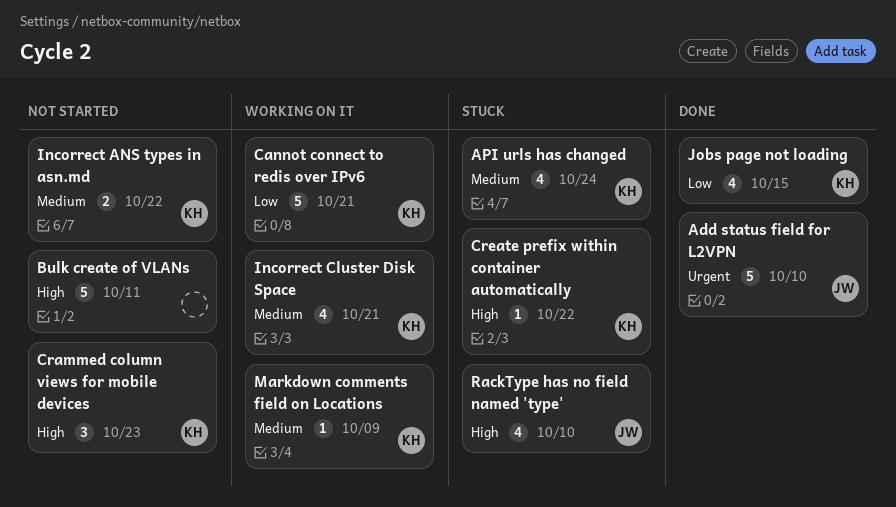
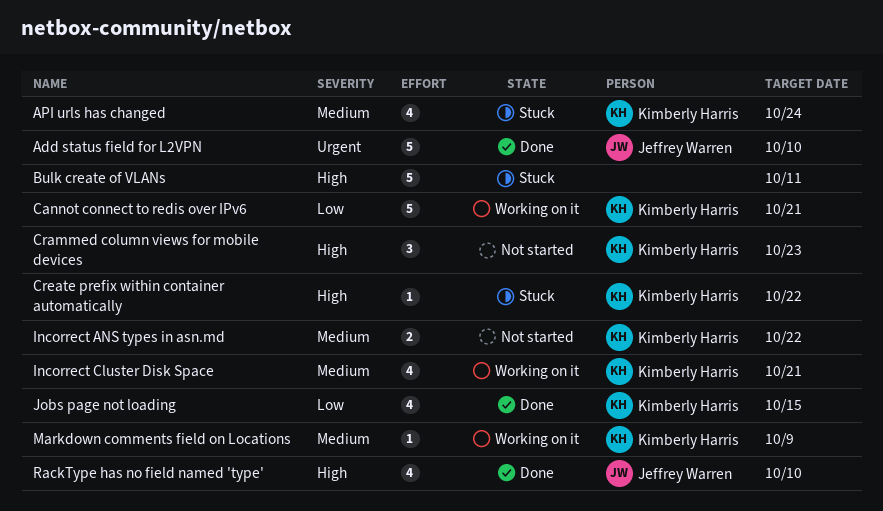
Bulk create of VLANs, status: Not started -> Stuck
RackType has no field named 'type', status: Stuck -> Done

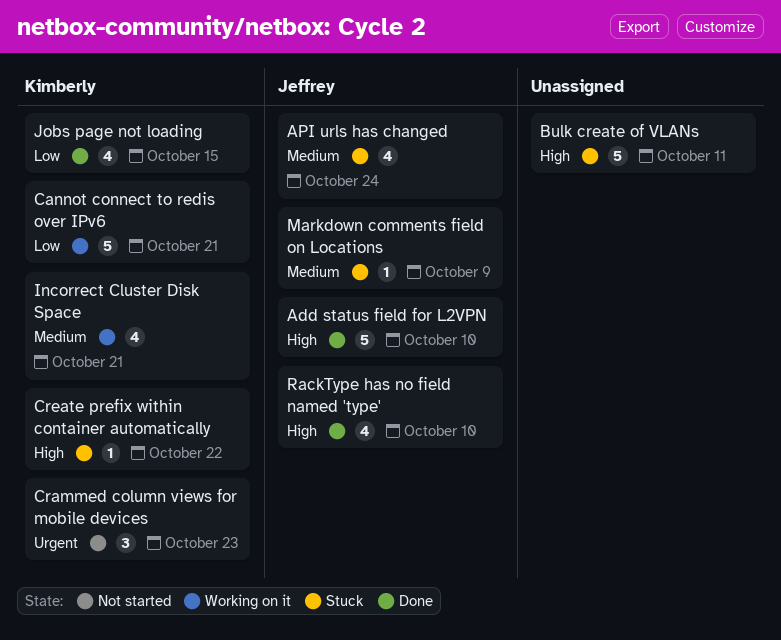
Add status field for L2VPN, priority: Urgent -> High
API urls has changed, owner: Kimberly Harris -> Jeffrey Warren
Crammed column views for mobile devices, priority: High -> Urgent
Incorrect ANS types in asn.md: present -> none
Markdown comments field on Locations, status: Working on it -> Stuck
Markdown comments field on Locations, owner: Kimberly Harris -> Jeffrey Warren

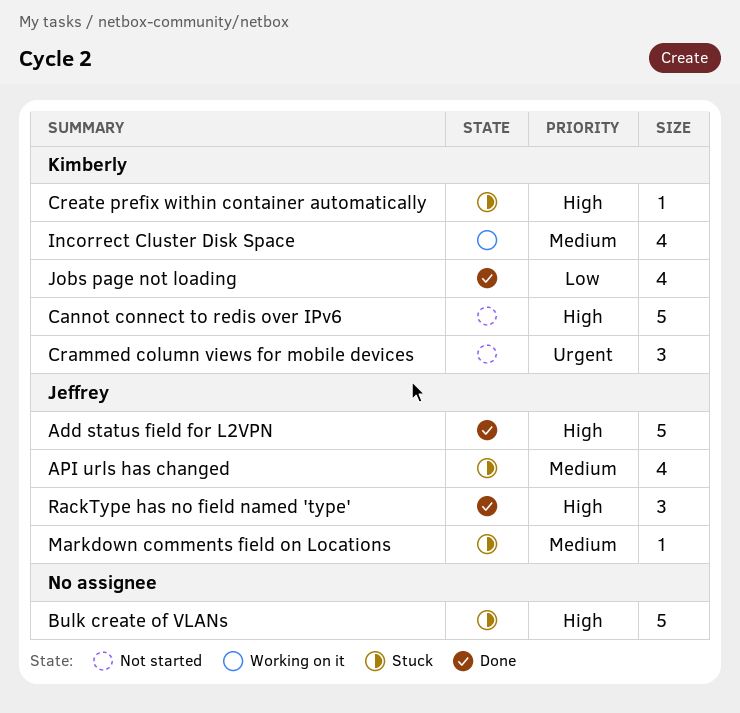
Cannot connect to redis over IPv6, status: Working on it -> Not started
Cannot connect to redis over IPv6, priority: Low -> High
RackType has no field named 'type', estimate: 4 -> 3

